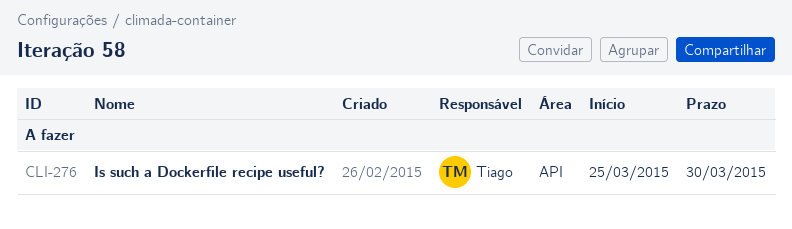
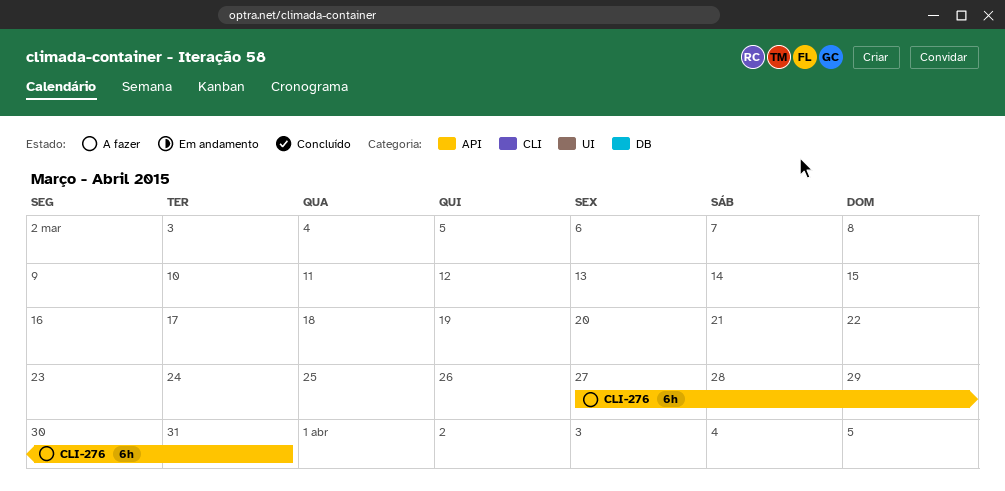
CLI-276, start: Mar 25 -> Mar 27
CLI-276, due: Mar 30 -> Mar 31

